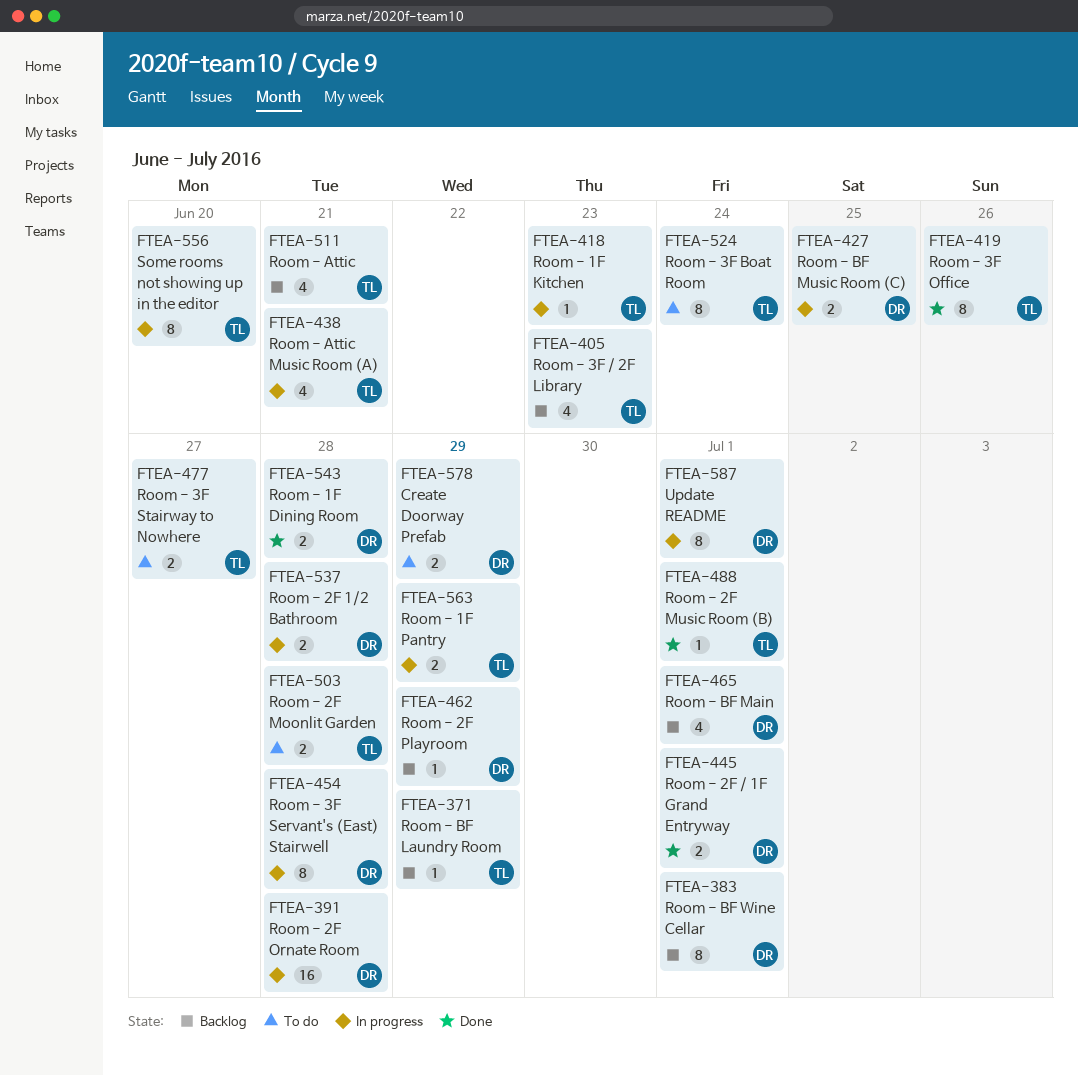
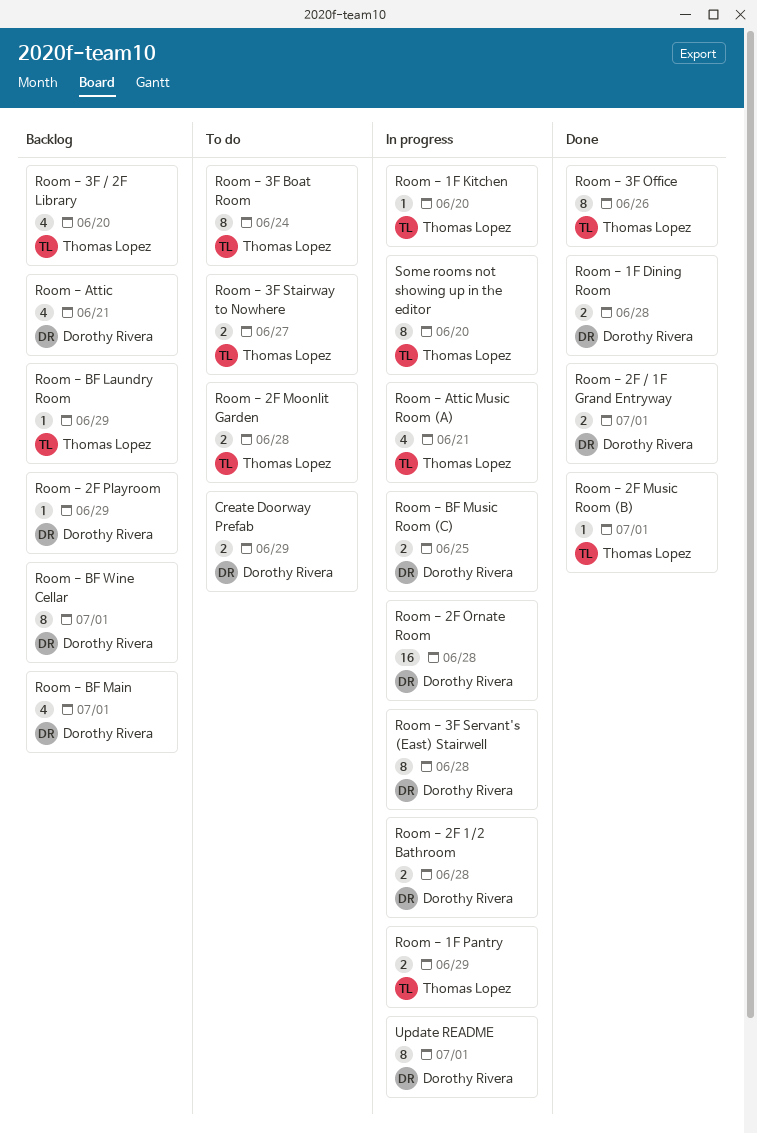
Room - 1F Kitchen, due: Jun 23 -> Jun 20
Room - 3F / 2F Library, due: Jun 23 -> Jun 20
Room - Attic, owner: Thomas Lopez -> Dorothy Rivera

